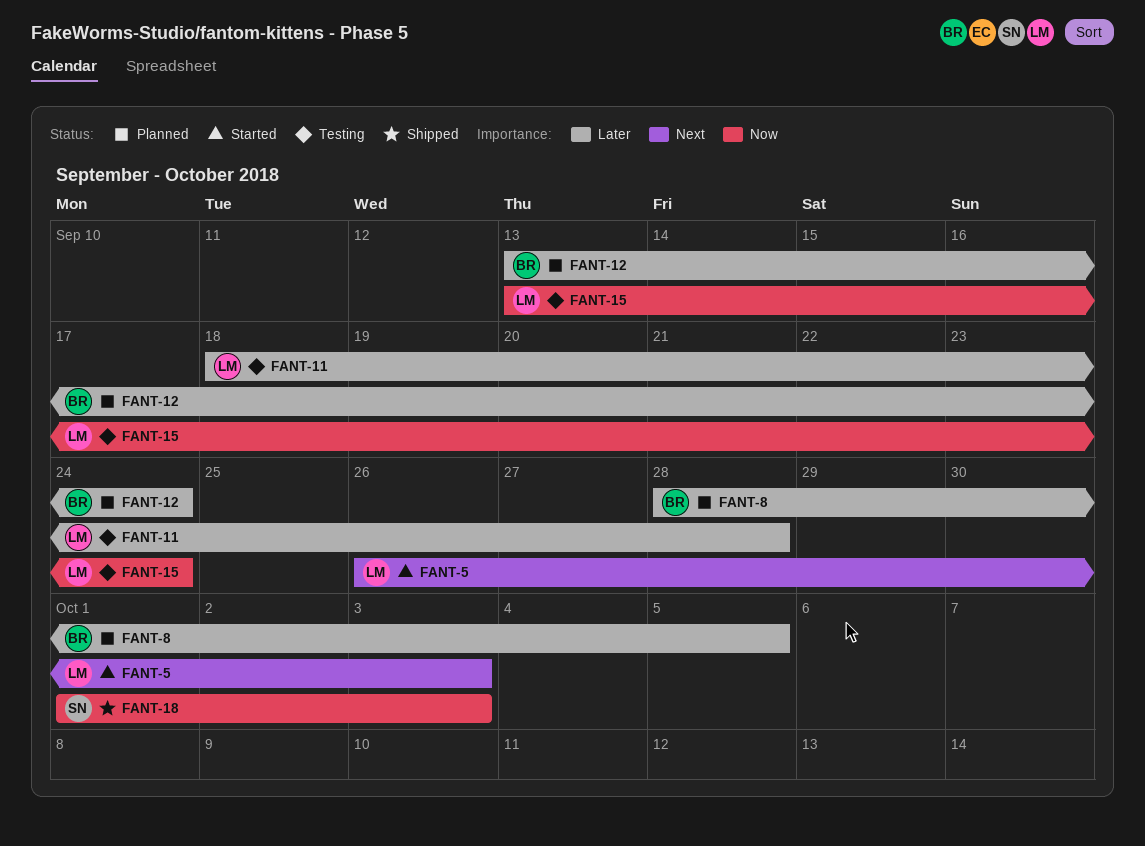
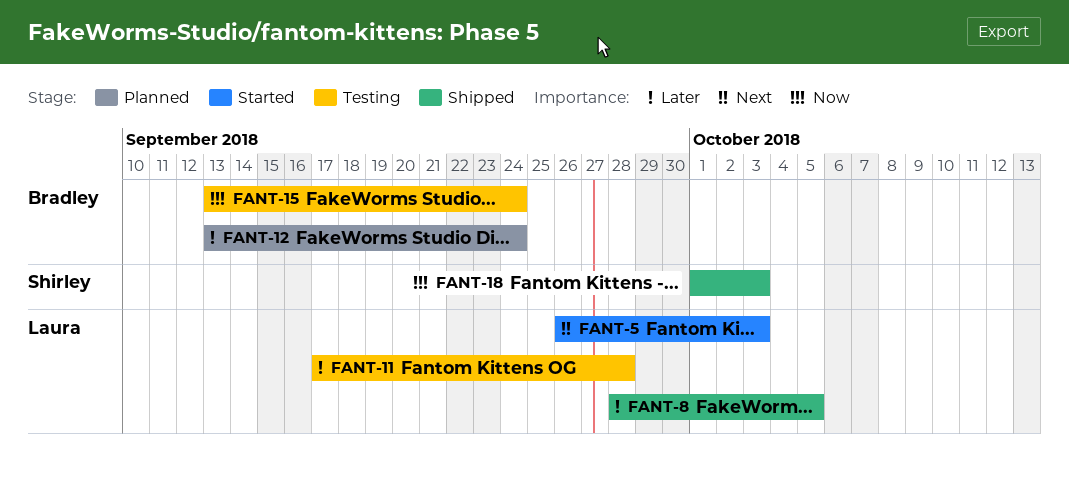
FANT-8, status: Planned -> Shipped
FANT-8, owner: Bradley -> Laura
FANT-11, start: Sep 18 -> Sep 17
FANT-15, owner: Laura -> Bradley

